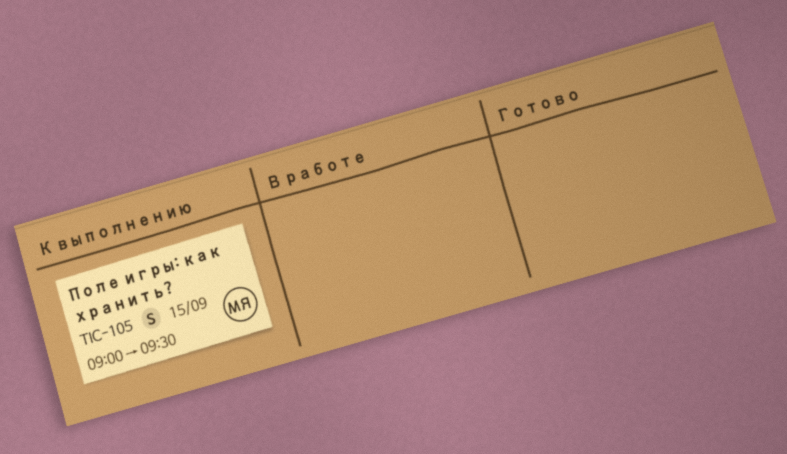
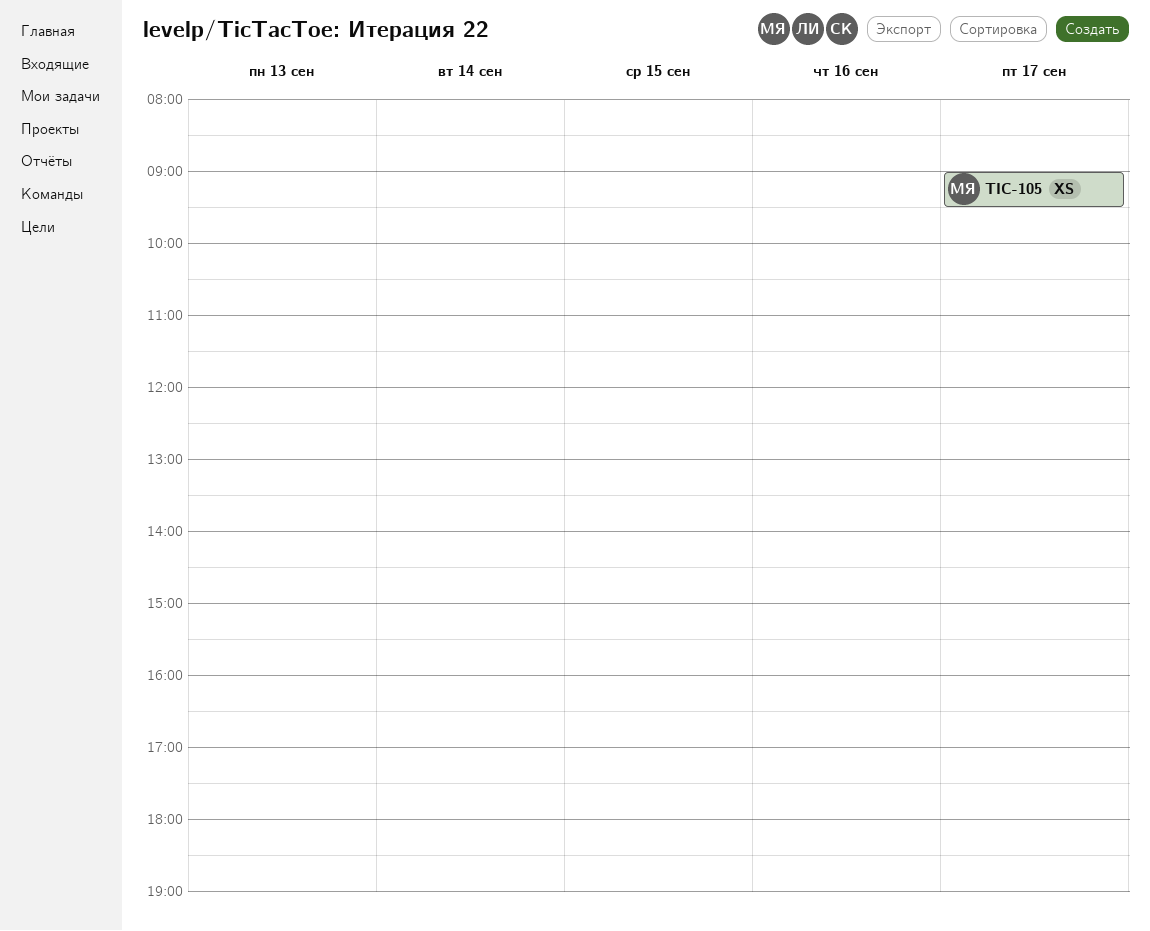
TIC-105, estimate: S -> XS
TIC-105, day: Sep 15 -> Sep 17

